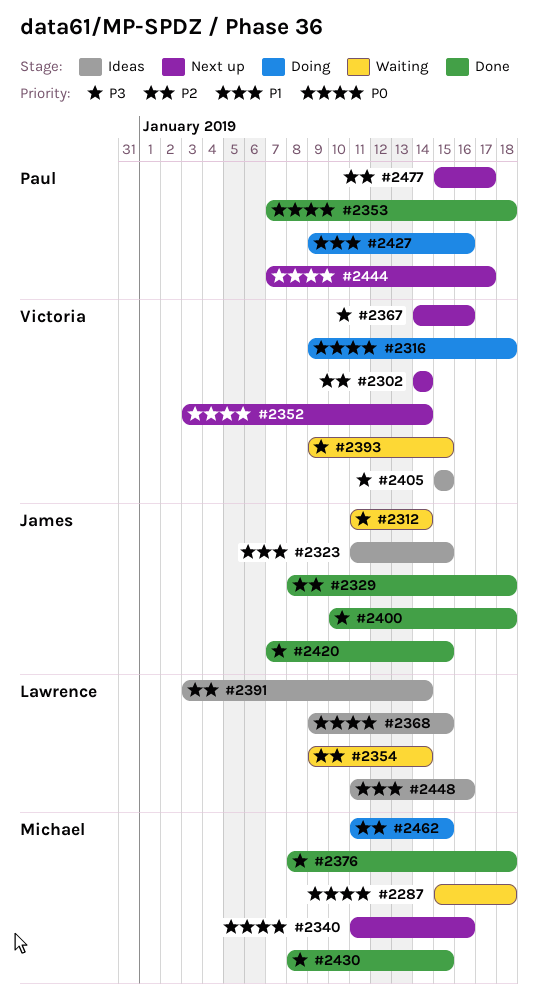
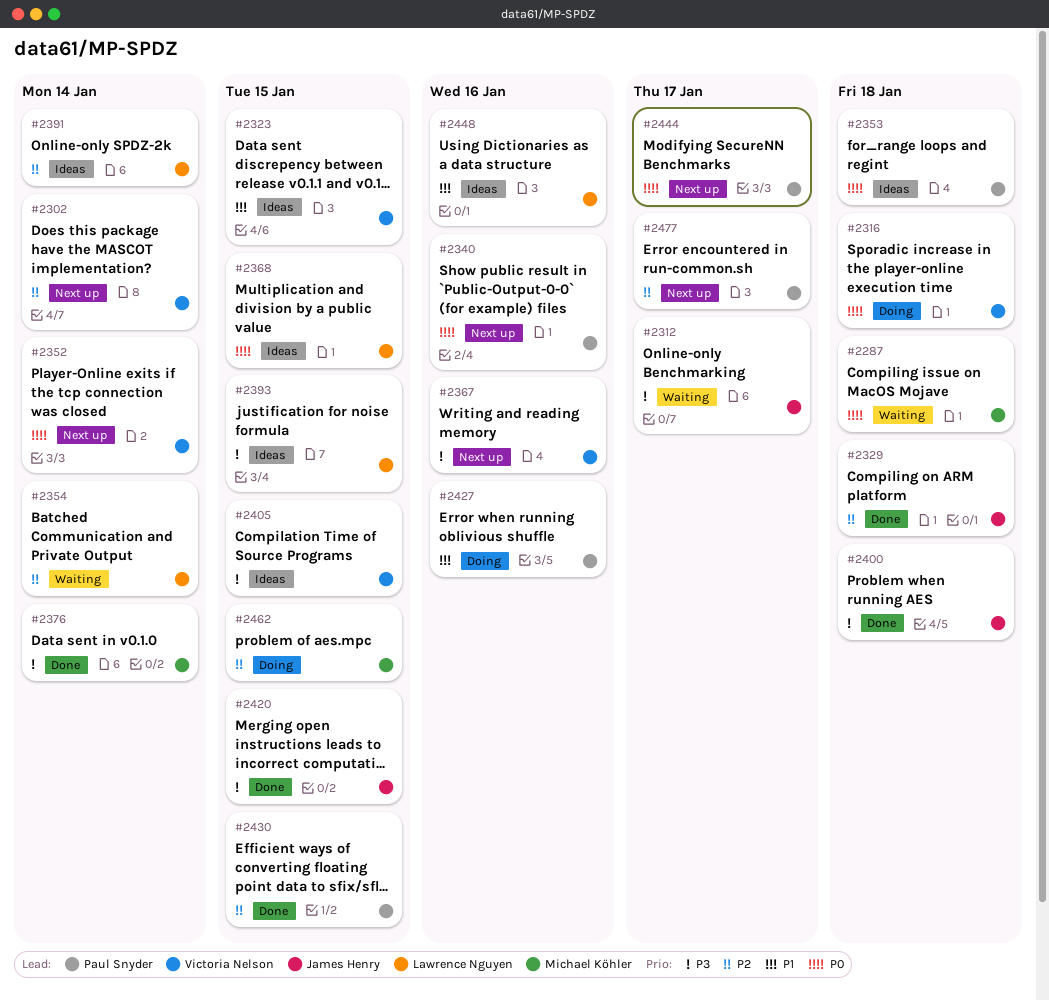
#2312, due: Jan 14 -> Jan 17
#2323, owner: James Henry -> Victoria Nelson
#2340, owner: Michael Köhler -> Paul Snyder
#2353, status: Done -> Ideas
#2376, due: Jan 18 -> Jan 14
#2393, status: Waiting -> Ideas
#2393, owner: Victoria Nelson -> Lawrence Nguyen
#2430, owner: Michael Köhler -> Paul Snyder
#2430, priority: P3 -> P2

